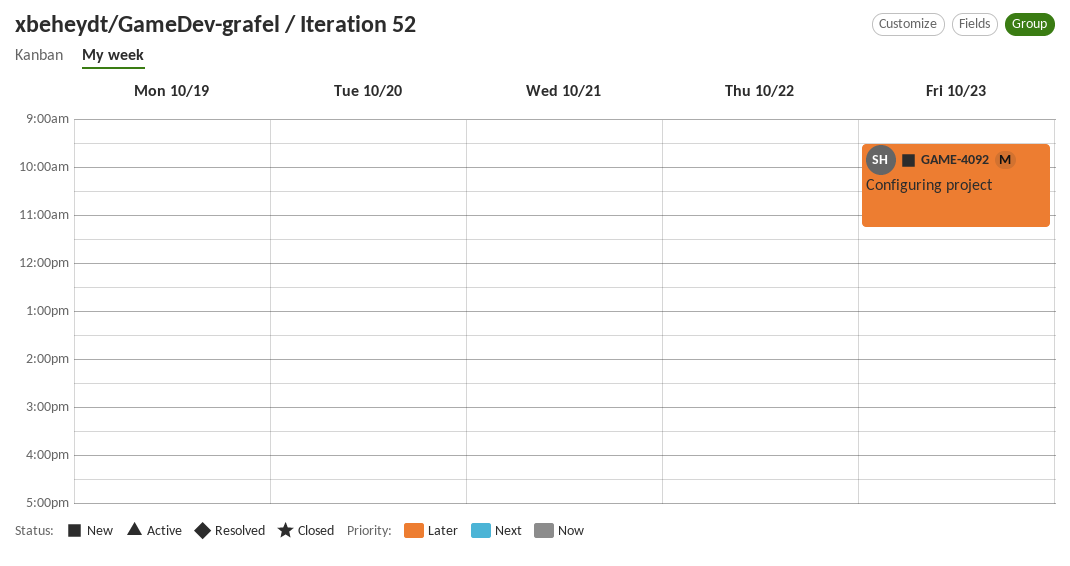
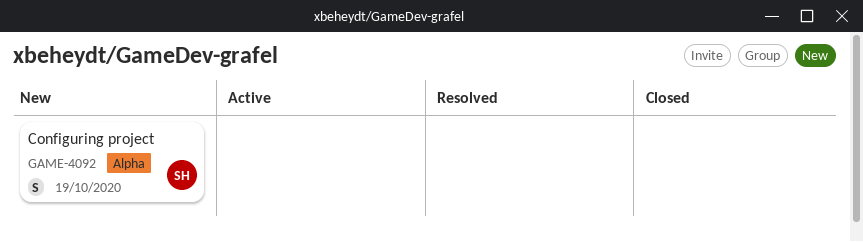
GAME-4092, estimate: M -> S
GAME-4092, day: Oct 23 -> Oct 19

